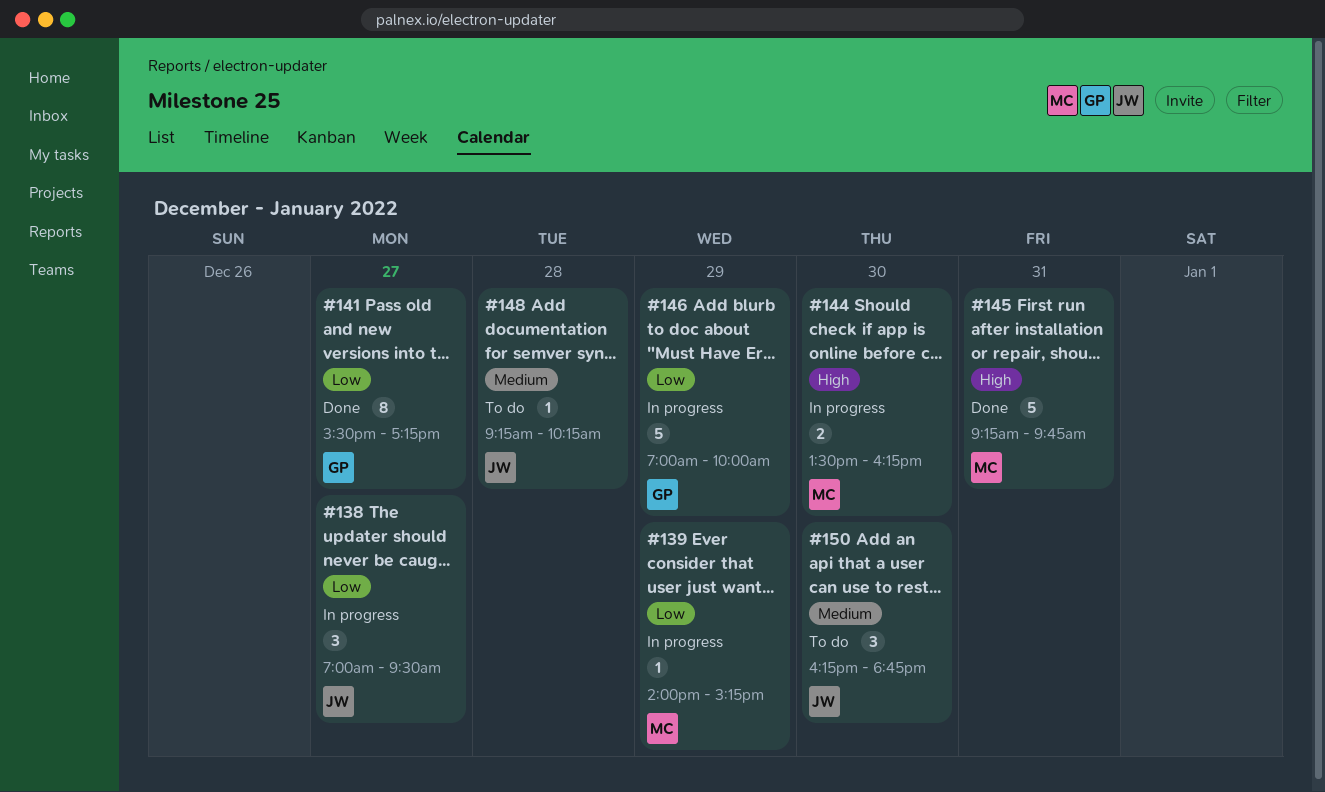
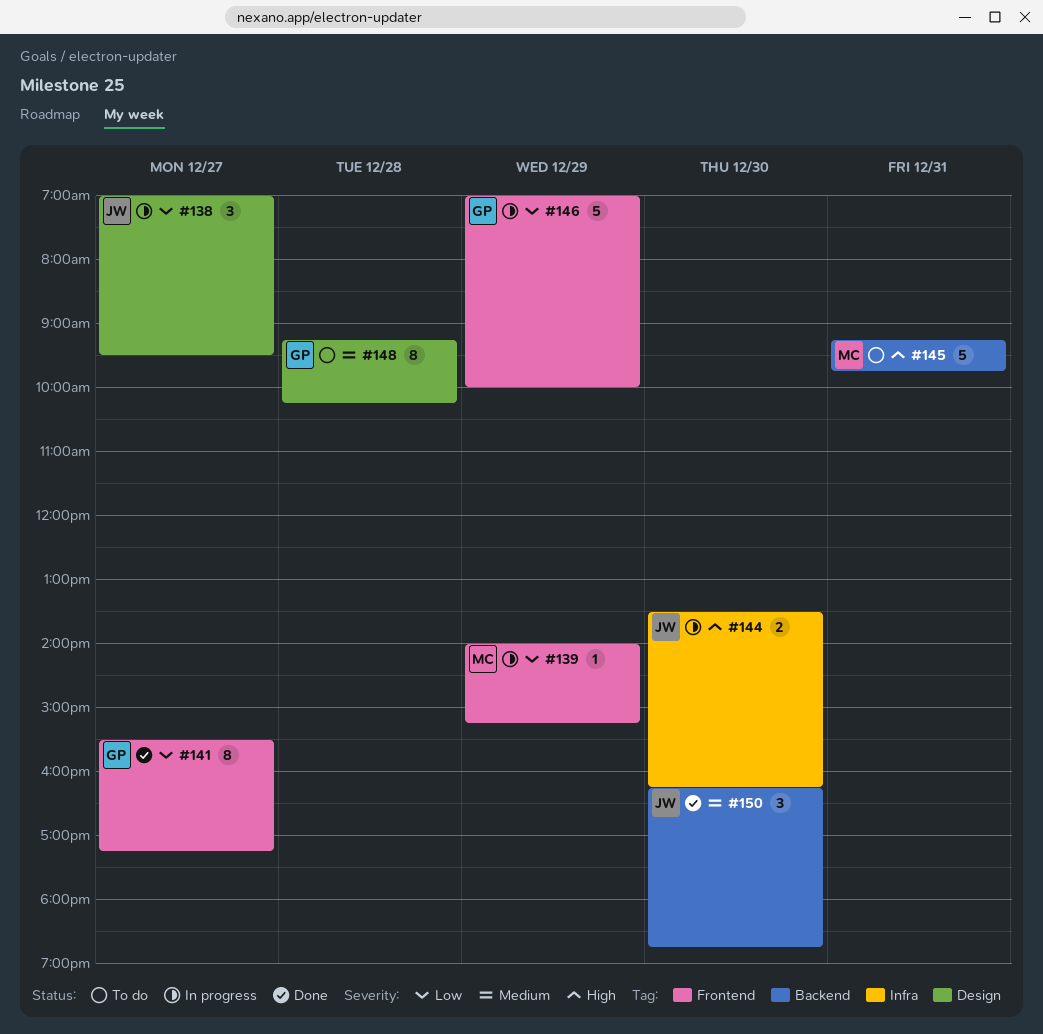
#144, owner: MC -> JW
#145, status: Done -> To do
#148, owner: JW -> GP
#148, estimate: 1 -> 8
#150, status: To do -> Done

